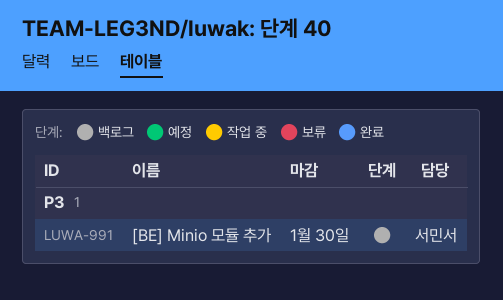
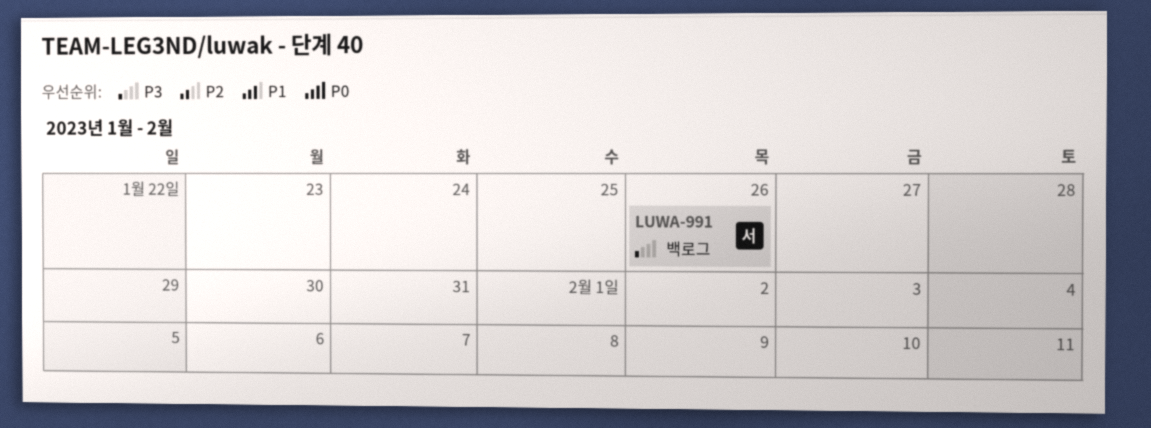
LUWA-991, due: Jan 30 -> Jan 26

